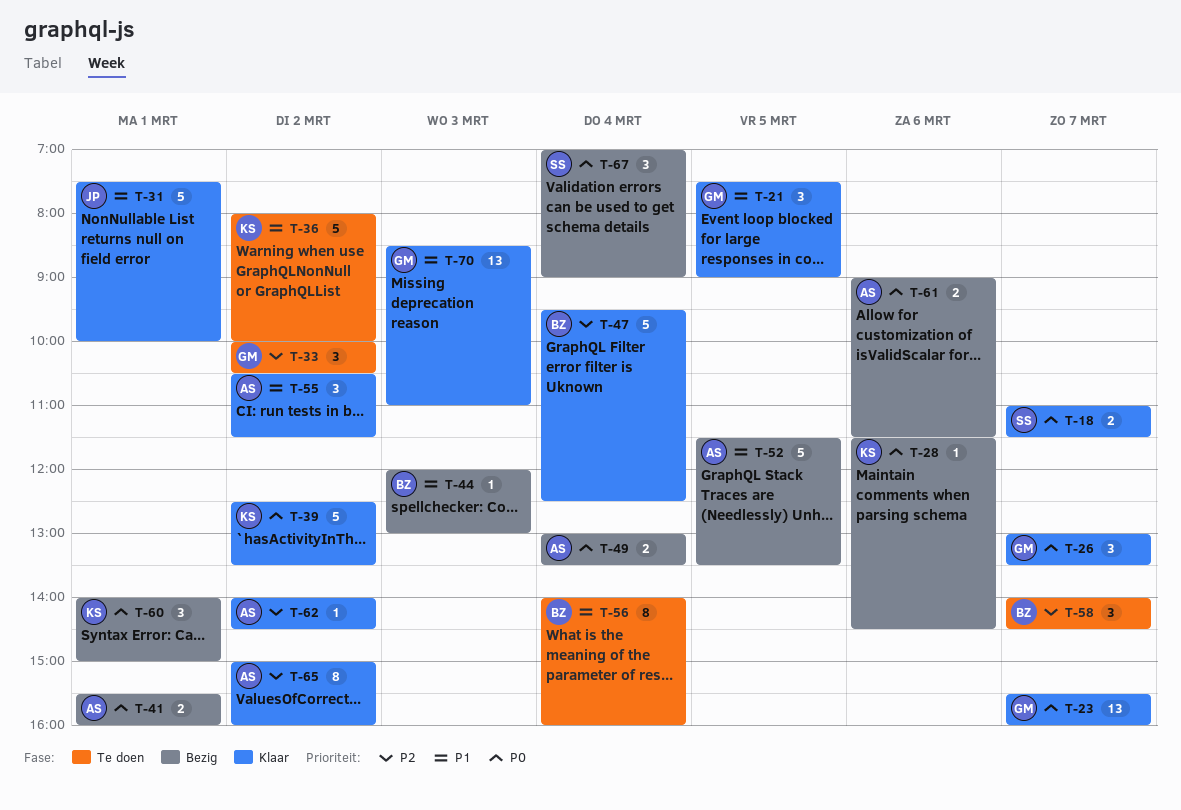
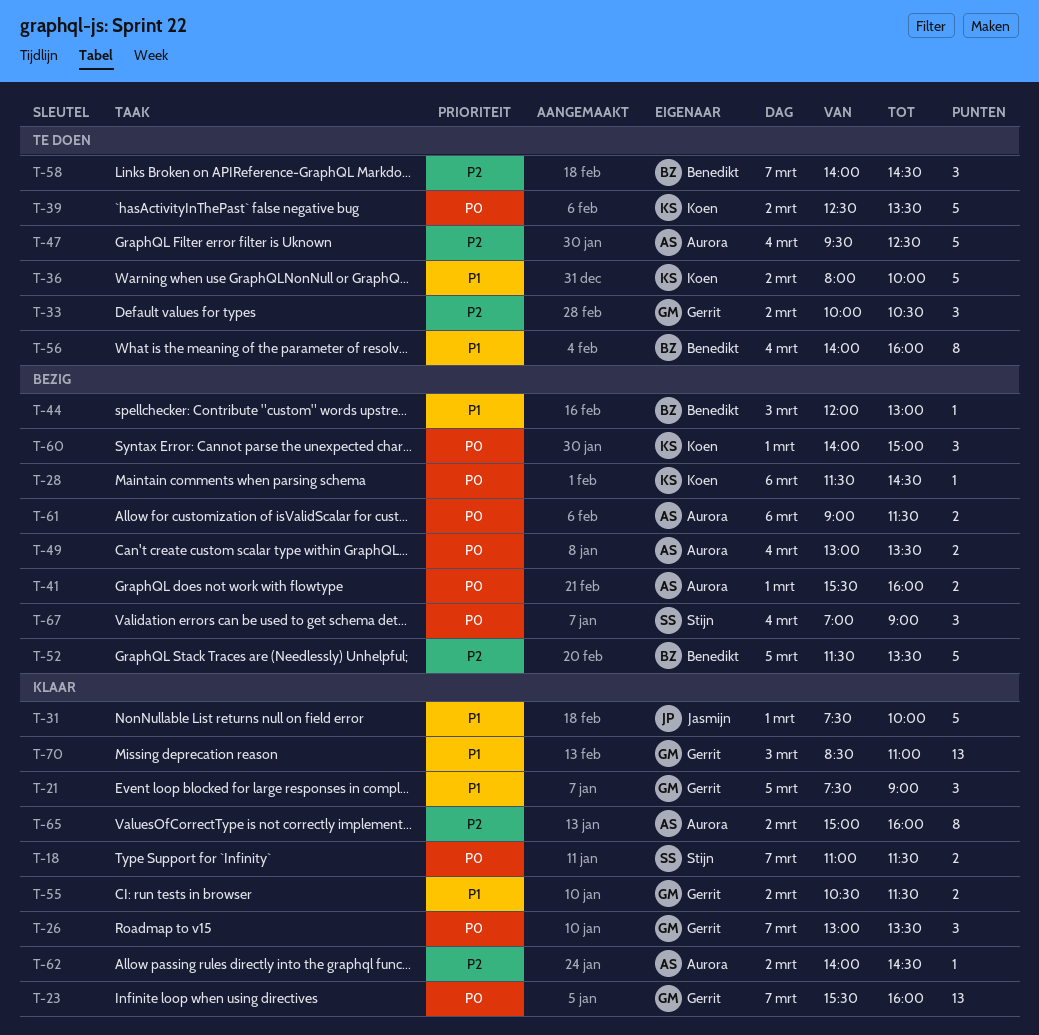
T-39, status: Klaar -> Te doen
T-47, status: Klaar -> Te doen
T-47, owner: Benedikt -> Aurora
T-52, owner: Aurora -> Benedikt
T-52, priority: P1 -> P2
T-55, owner: Aurora -> Gerrit
T-55, estimate: 3 -> 2

